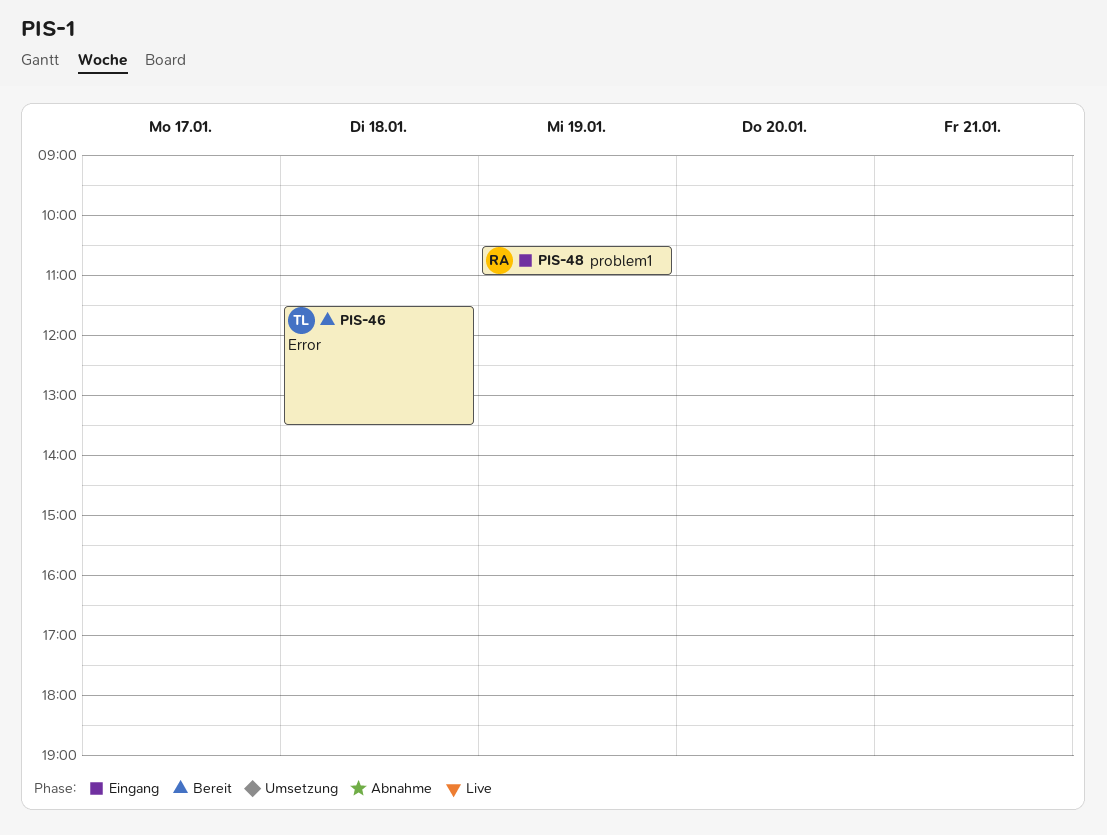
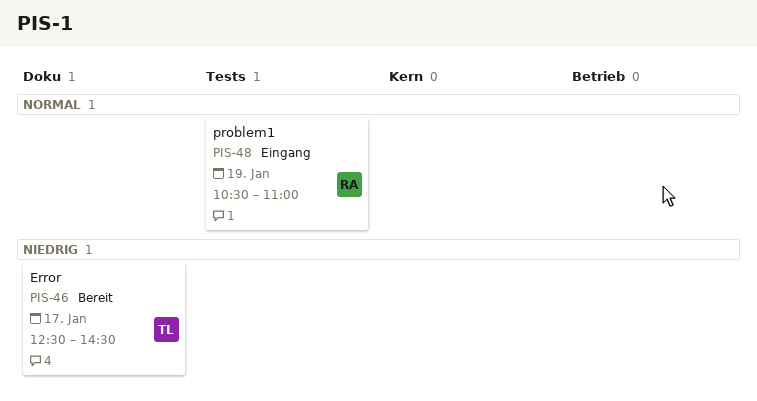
PIS-46, day: Jan 18 -> Jan 17
PIS-46, begins: 11:30 -> 12:30
PIS-46, ends: 13:30 -> 14:30

